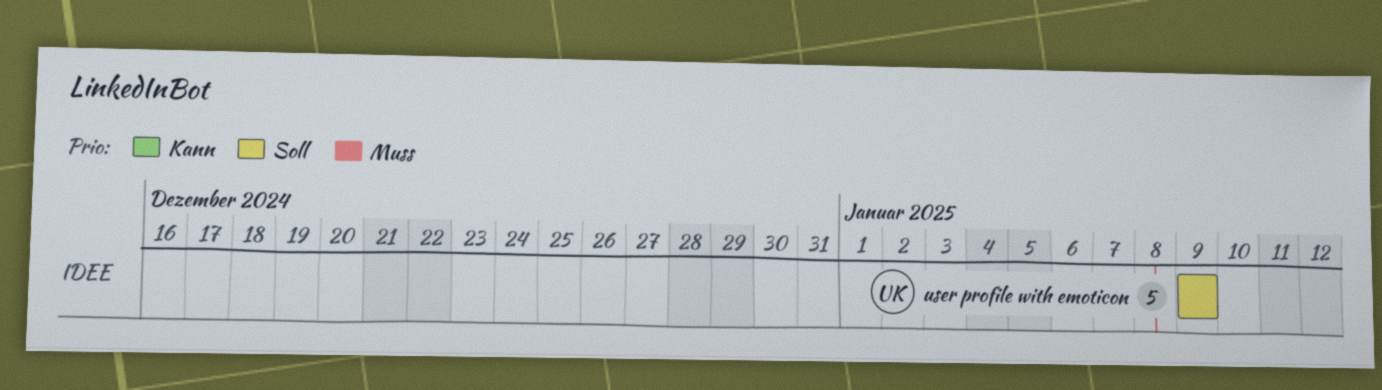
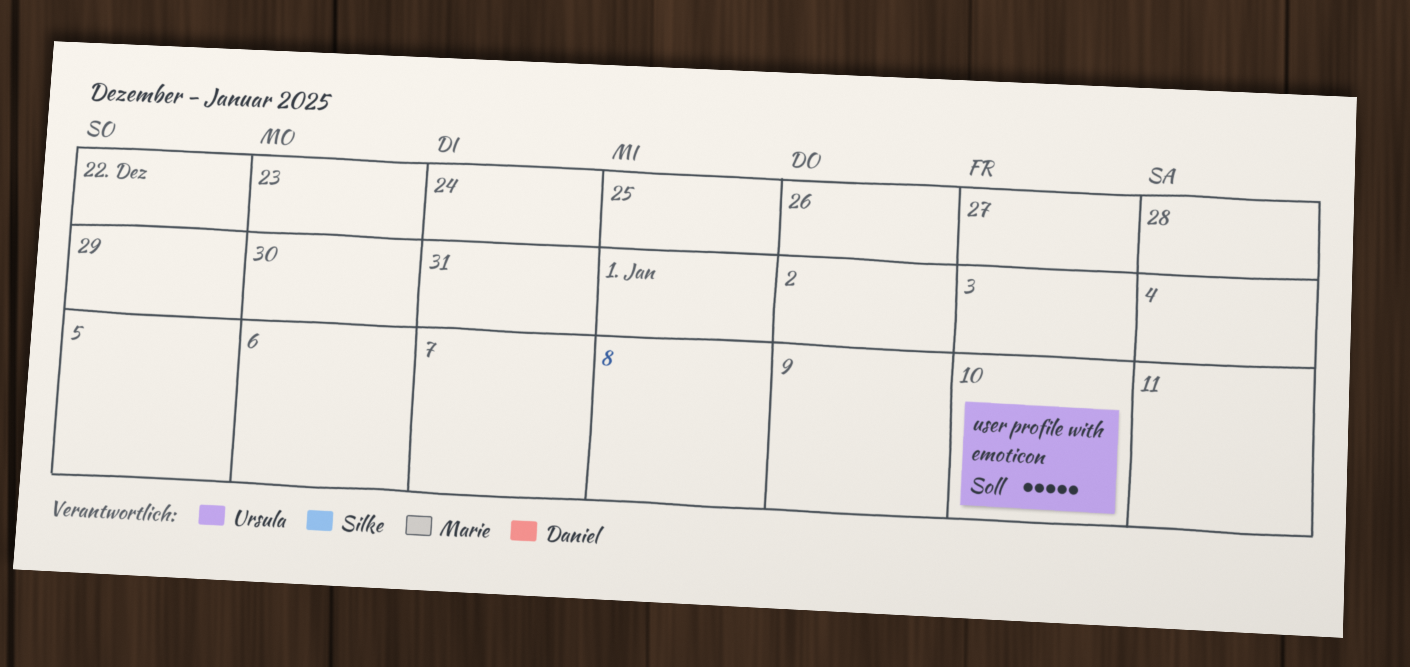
user profile with emoticon, due: Jan 9 -> Jan 10

